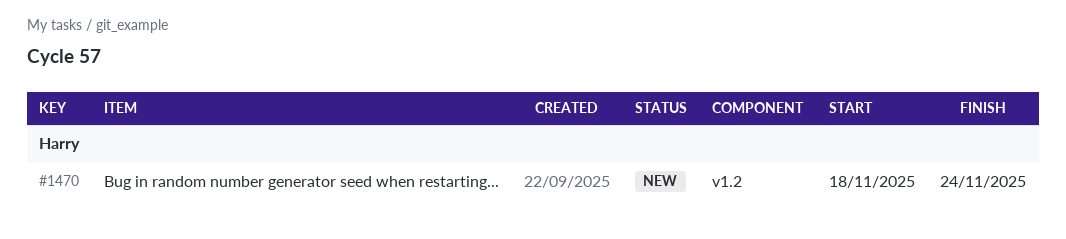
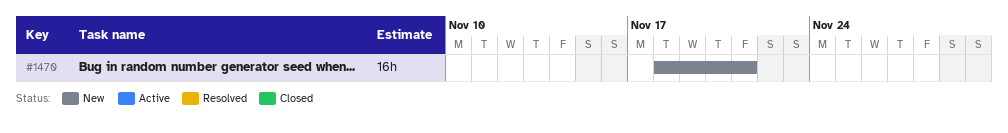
#1470, due: Nov 24 -> Nov 21

